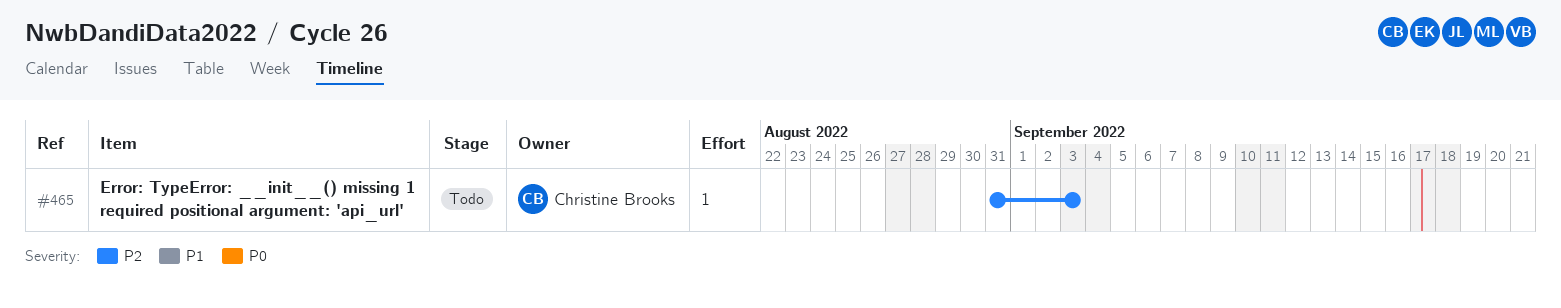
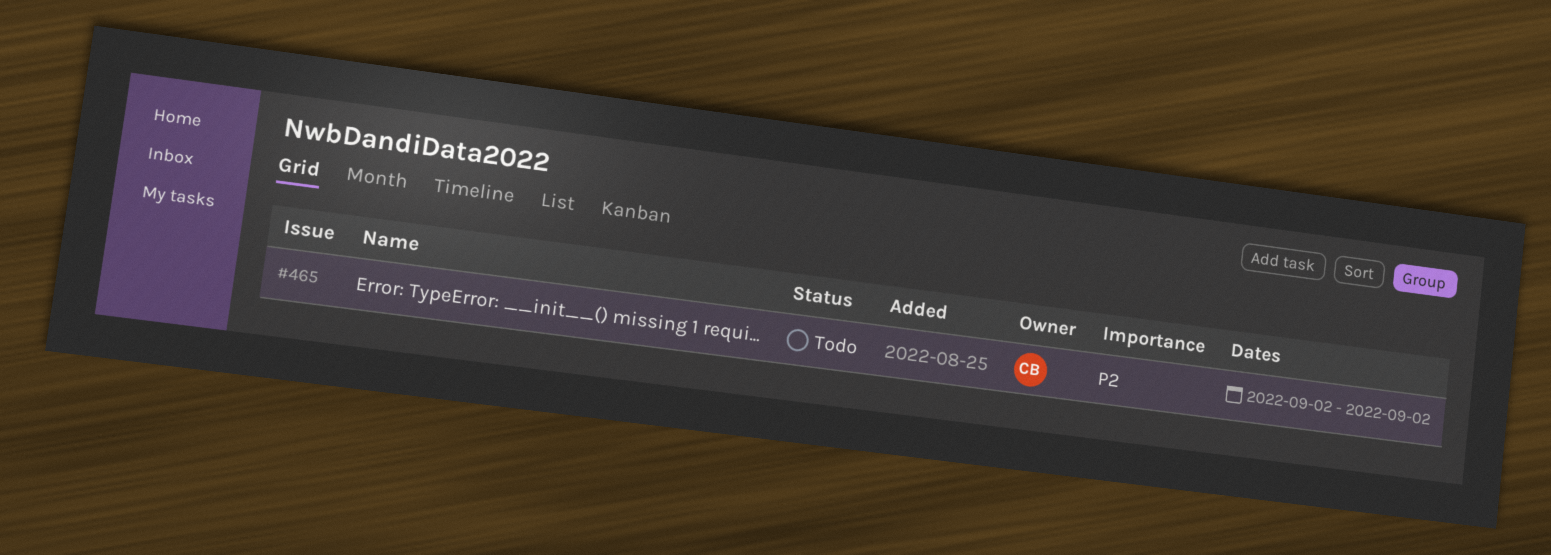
#465, start: Aug 31 -> Sep 2
#465, due: Sep 3 -> Sep 2

